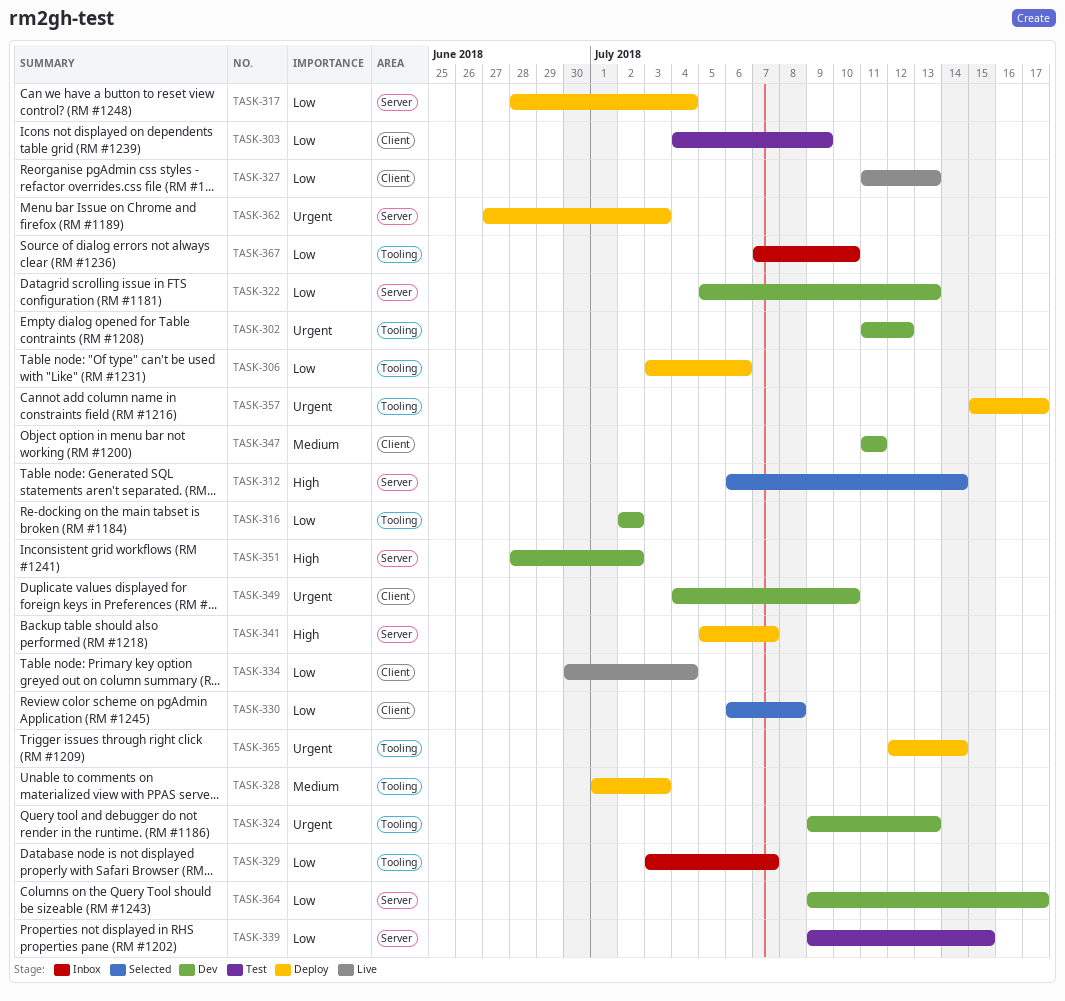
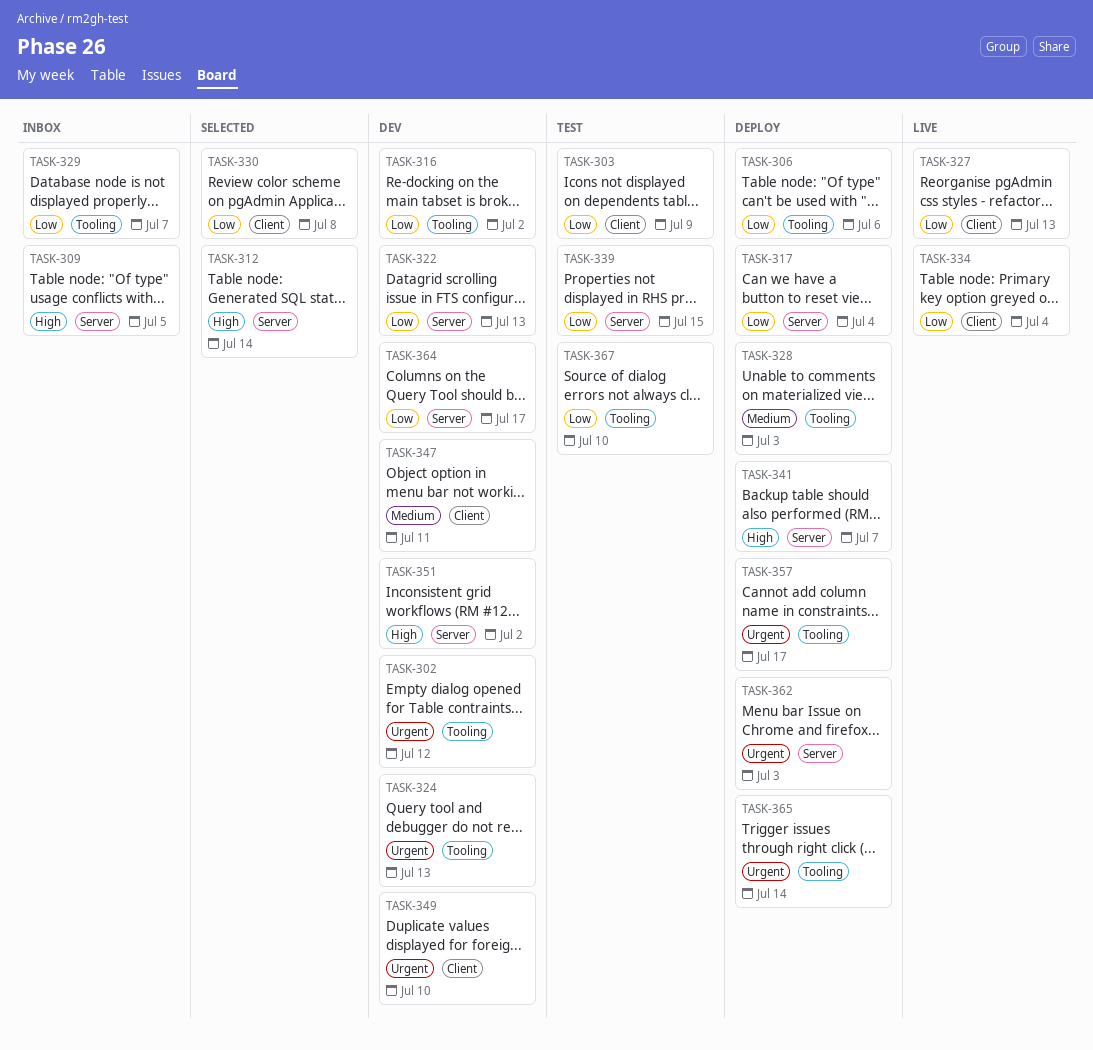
TASK-309: none -> present
TASK-367, status: Inbox -> Test

